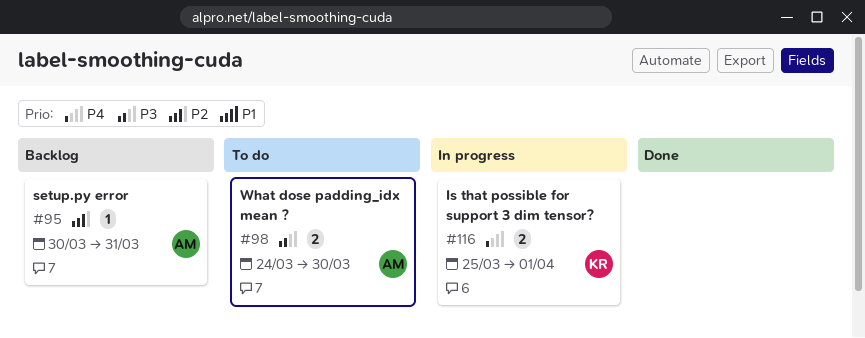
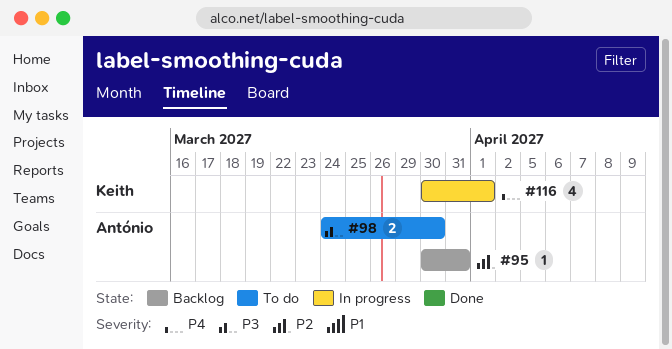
#116, estimate: 2 -> 4
#116, start: Mar 25 -> Mar 30

